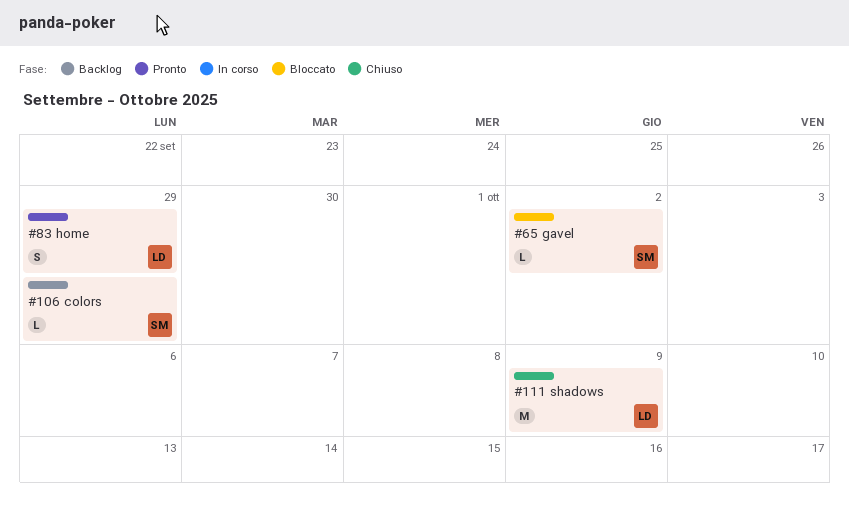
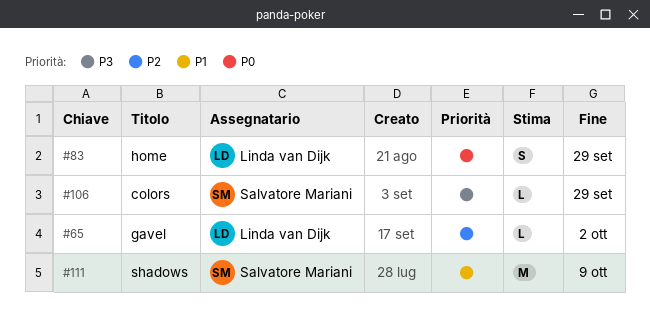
#65, owner: Salvatore Mariani -> Linda van Dijk
#111, owner: Linda van Dijk -> Salvatore Mariani

